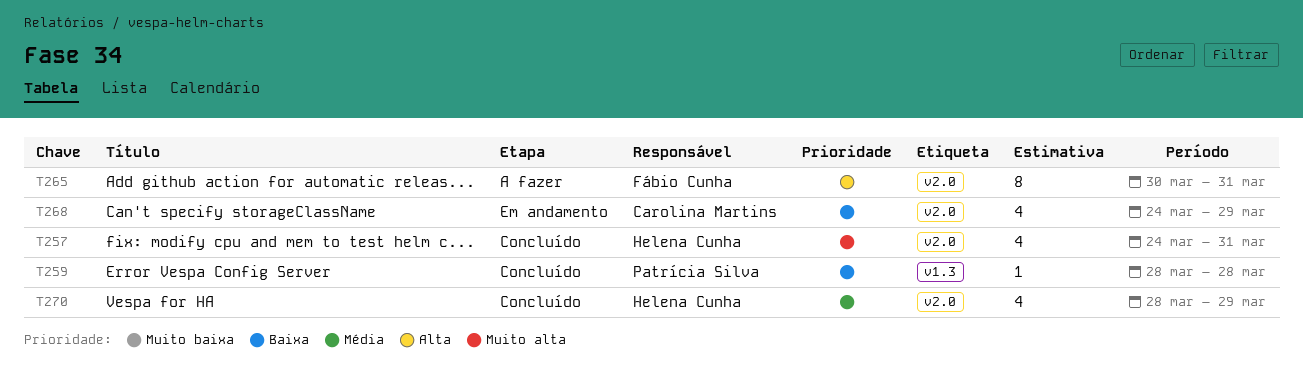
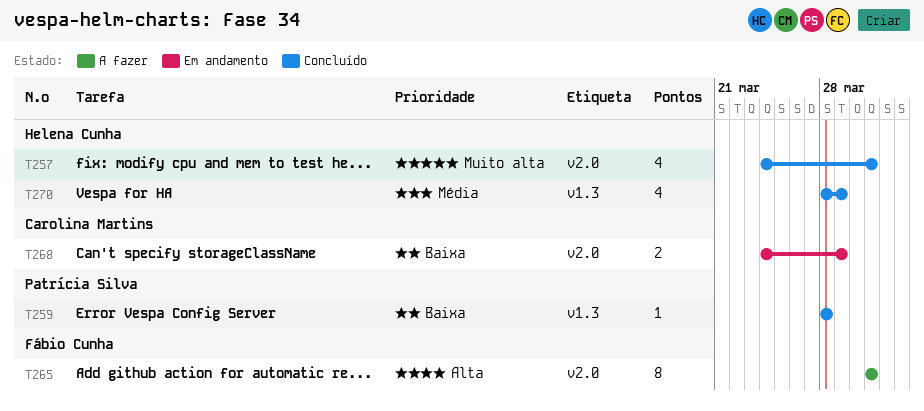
T265, start: Mar 30 -> Mar 31
T268, estimate: 4 -> 2
T270, label: v2.0 -> v1.3

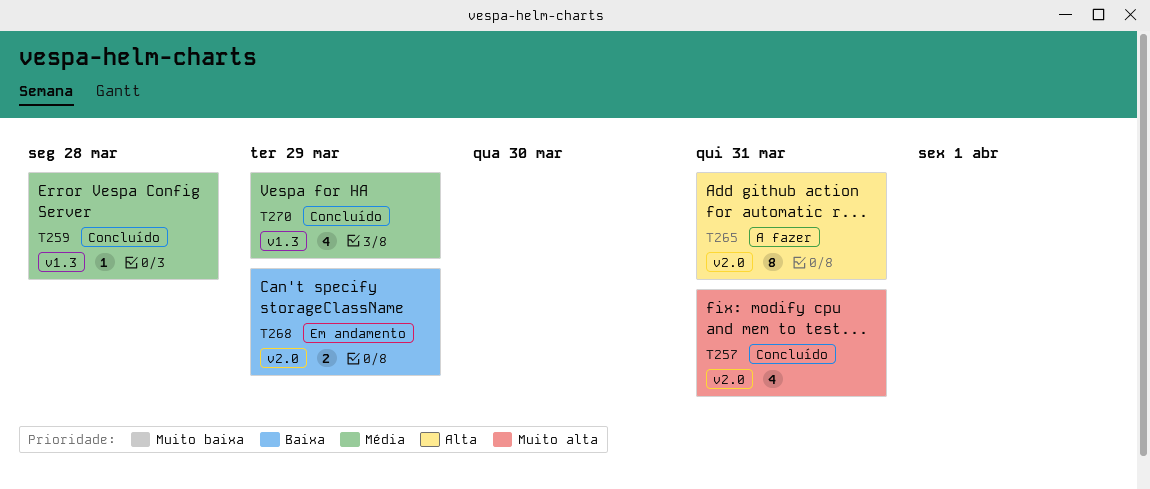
T259, priority: Baixa -> Média

